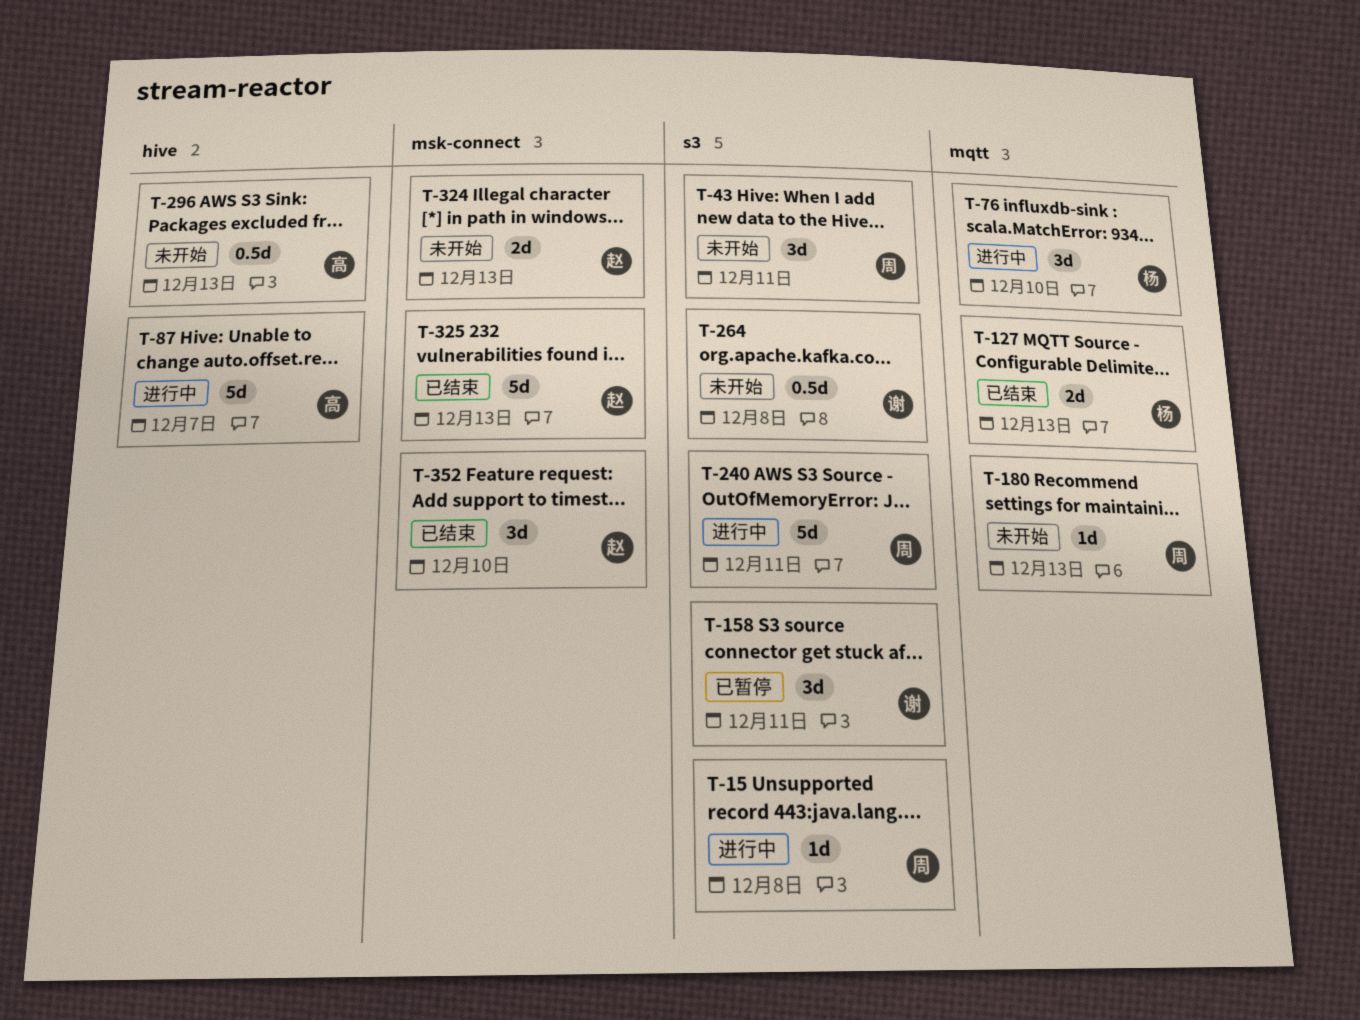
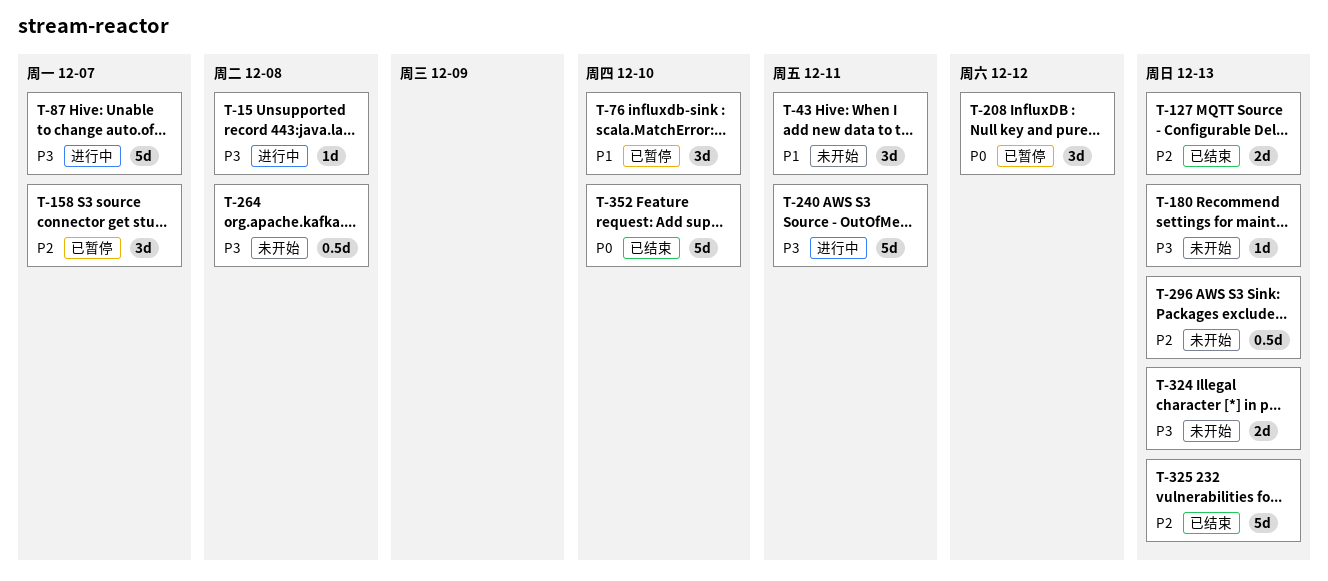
T-76, status: 进行中 -> 已暂停
T-158, due: Dec 11 -> Dec 7
T-208: none -> present
T-352, estimate: 3d -> 5d

